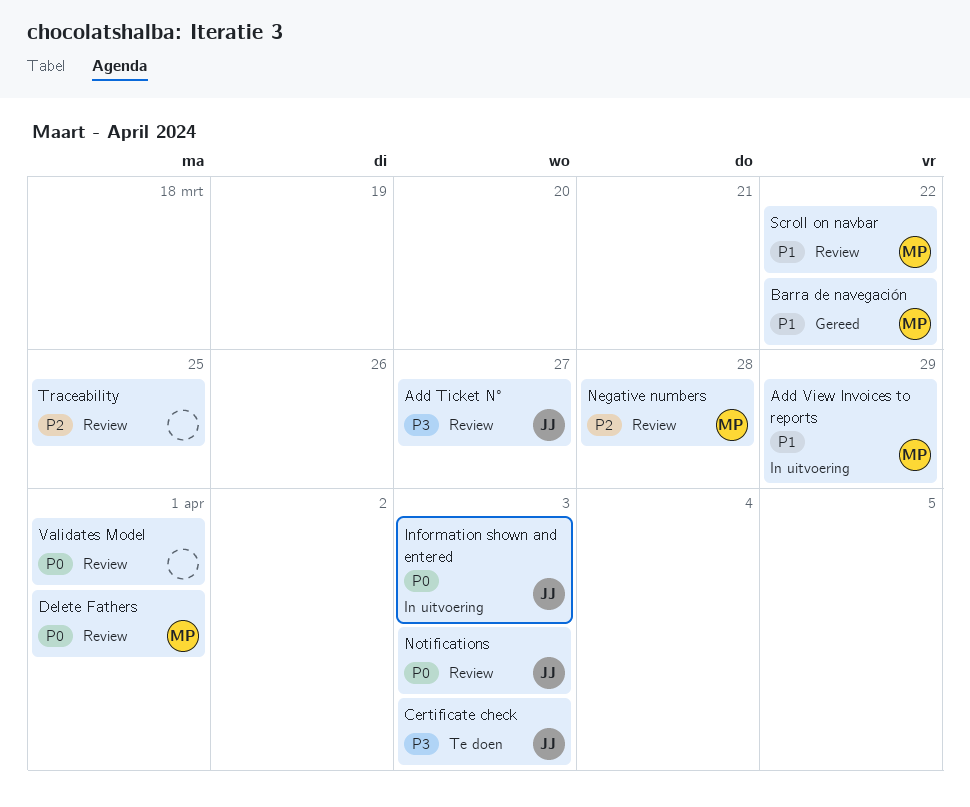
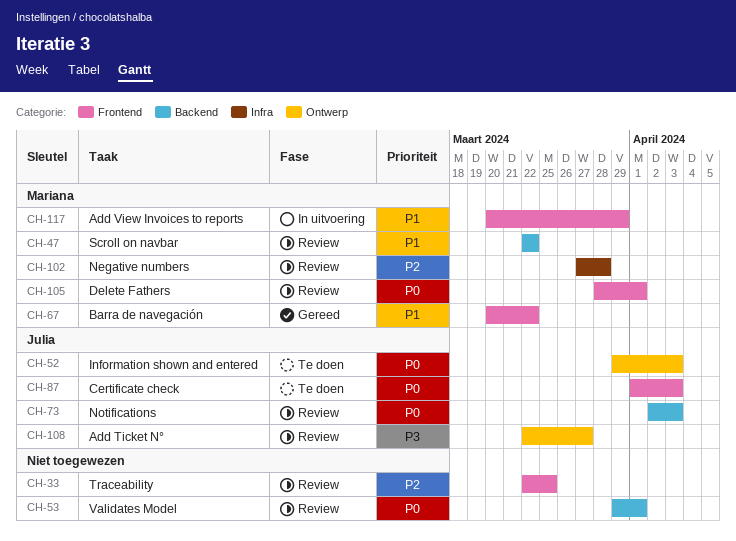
Certificate check, priority: P3 -> P0
Information shown and entered, status: In uitvoering -> Te doen

